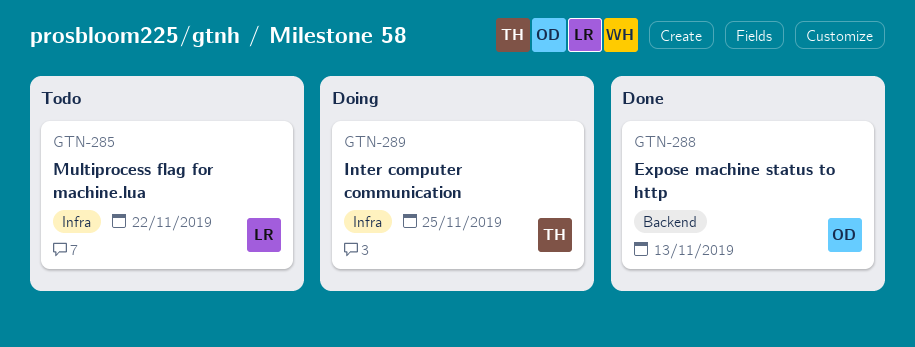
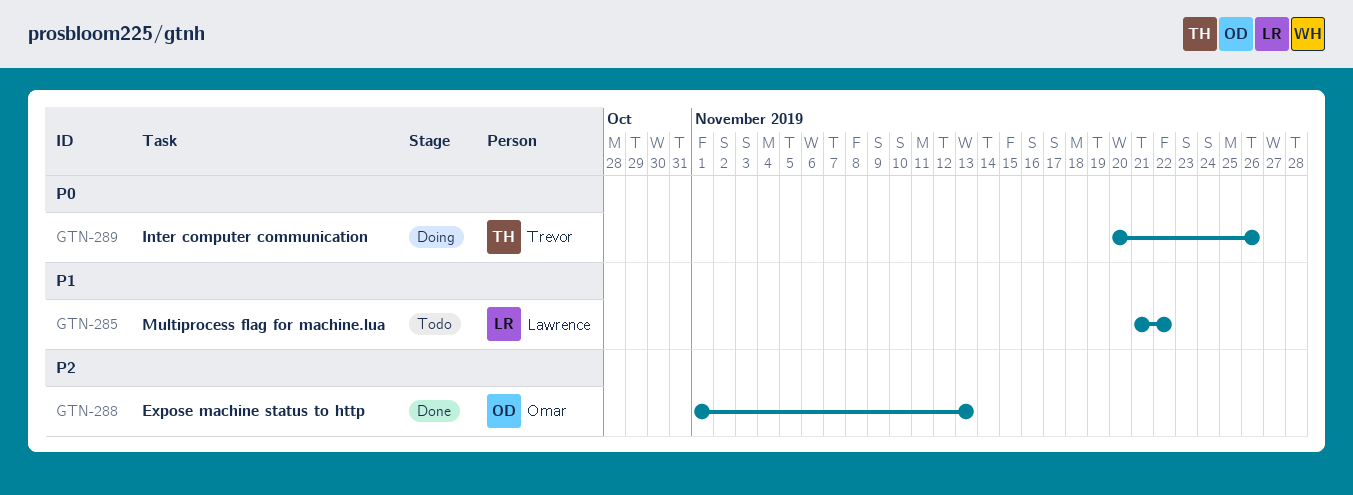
GTN-289, due: Nov 25 -> Nov 26

